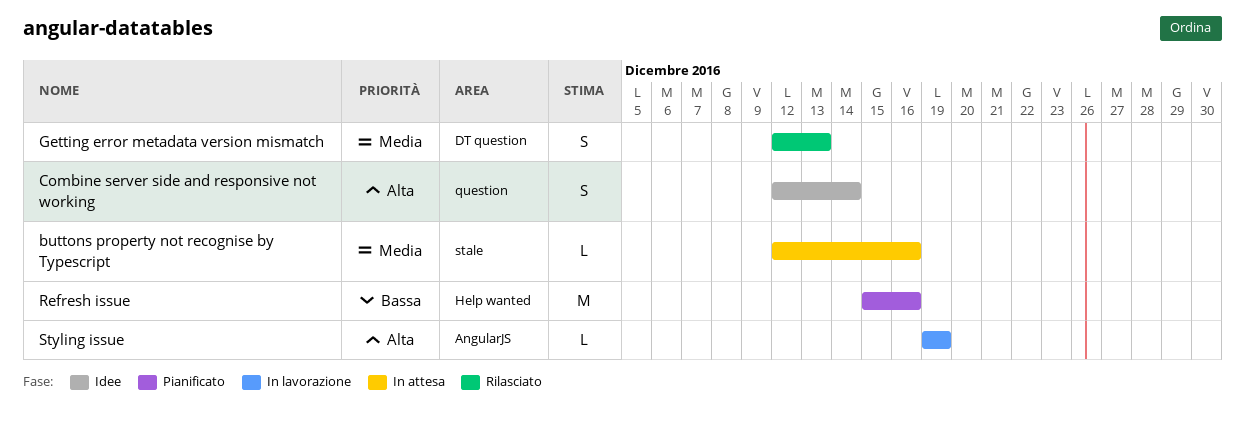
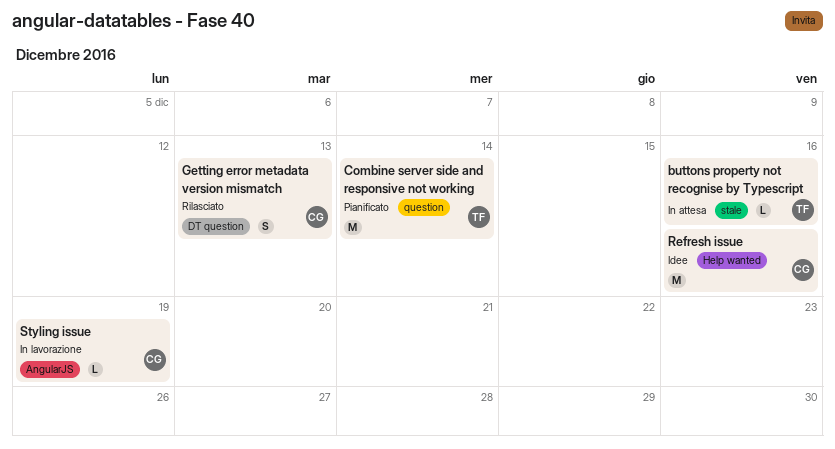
Combine server side and responsive not working, status: Idee -> Pianificato
Combine server side and responsive not working, estimate: S -> M
Refresh issue, status: Pianificato -> Idee

